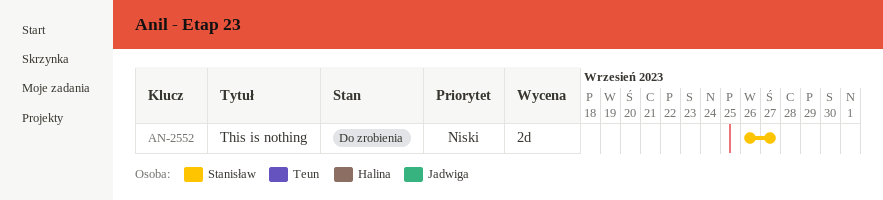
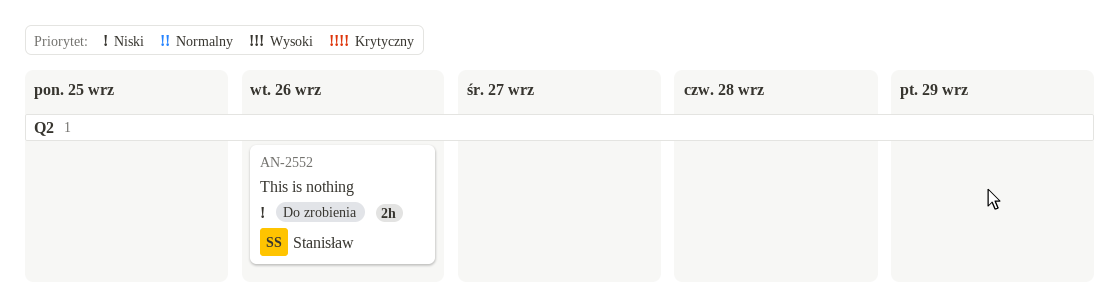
AN-2552, estimate: 2d -> 2h
AN-2552, due: Sep 27 -> Sep 26

